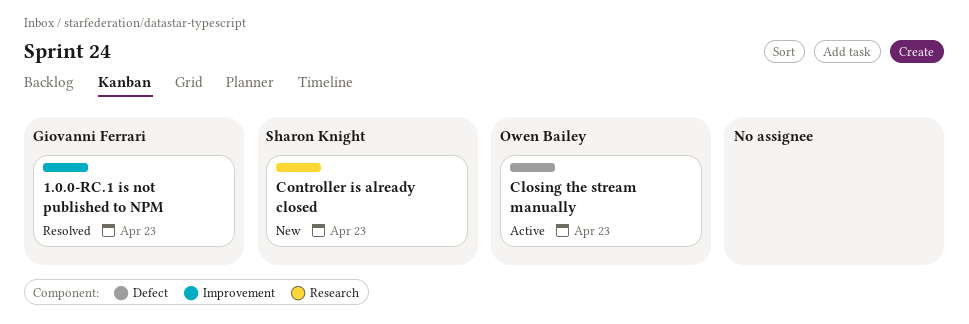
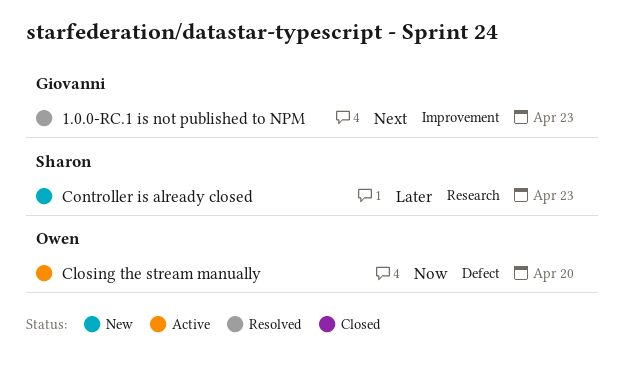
Closing the stream manually, due: Apr 23 -> Apr 20

